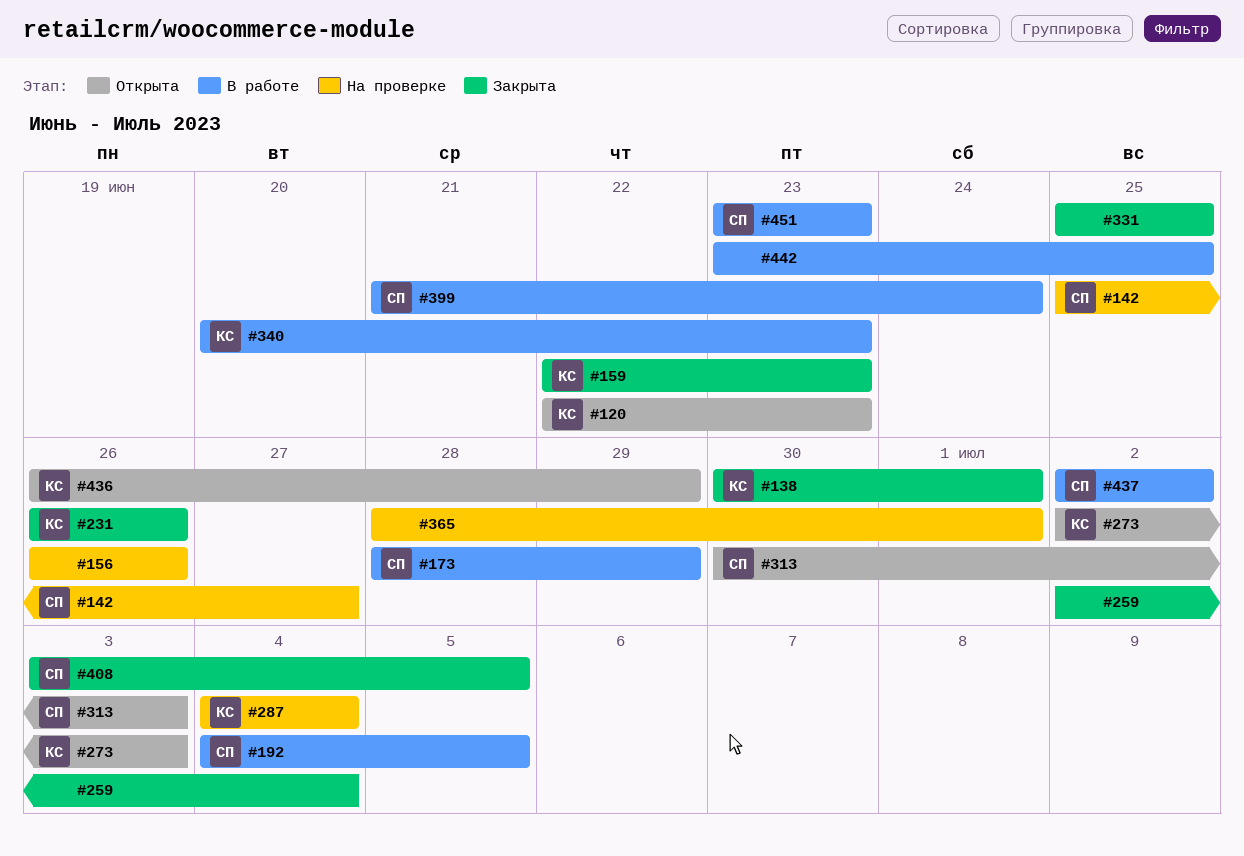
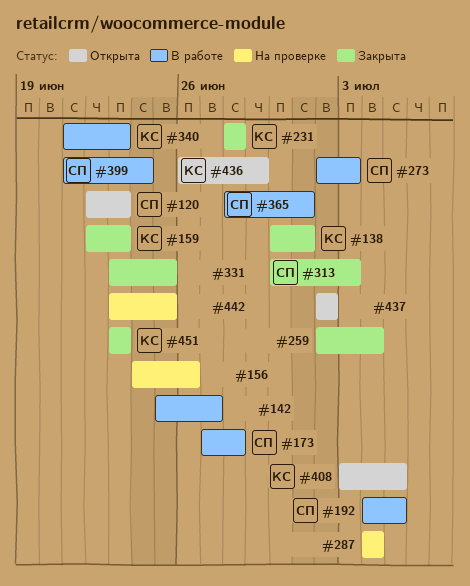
#120, owner: КС -> СП
#142, status: На проверке -> В работе
#142, owner: СП -> none
#156, start: Jun 26 -> Jun 24
#173, start: Jun 28 -> Jun 27
#173, due: Jun 29 -> Jun 28
#231, start: Jun 26 -> Jun 28
#231, due: Jun 26 -> Jun 28
#273, status: Открыта -> В работе
#273, owner: КС -> СП
#287, owner: КС -> none
#313, status: Открыта -> Закрыта
#331, start: Jun 25 -> Jun 23
#340, start: Jun 20 -> Jun 21
#365, status: На проверке -> В работе
#365, owner: none -> СП
#408, status: Закрыта -> Открыта
#408, owner: СП -> КС
#437, status: В работе -> Открыта
#437, owner: СП -> none
#442, status: В работе -> На проверке
#451, status: В работе -> Закрыта
#451, owner: СП -> КС

